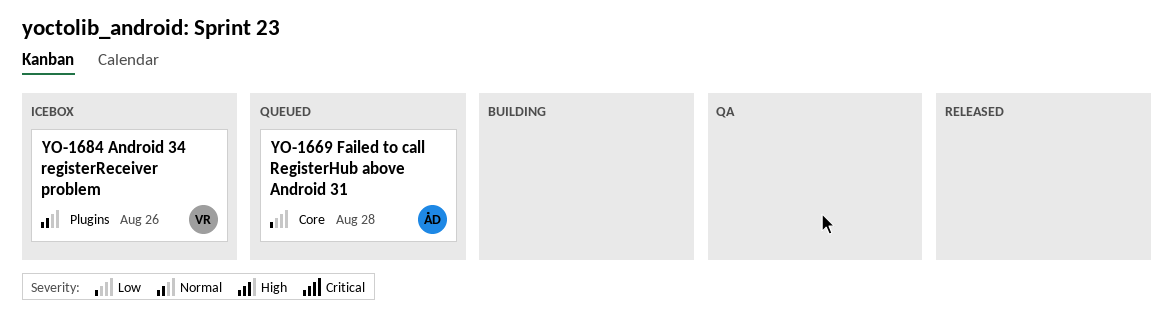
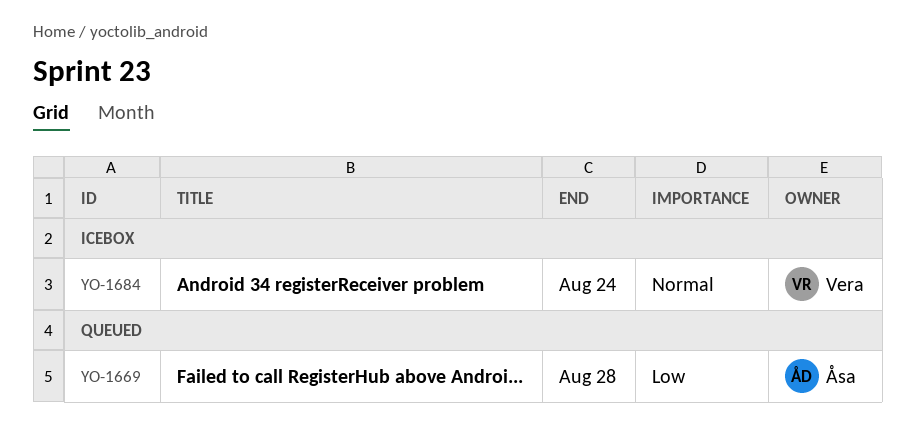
YO-1684, due: Aug 26 -> Aug 24

